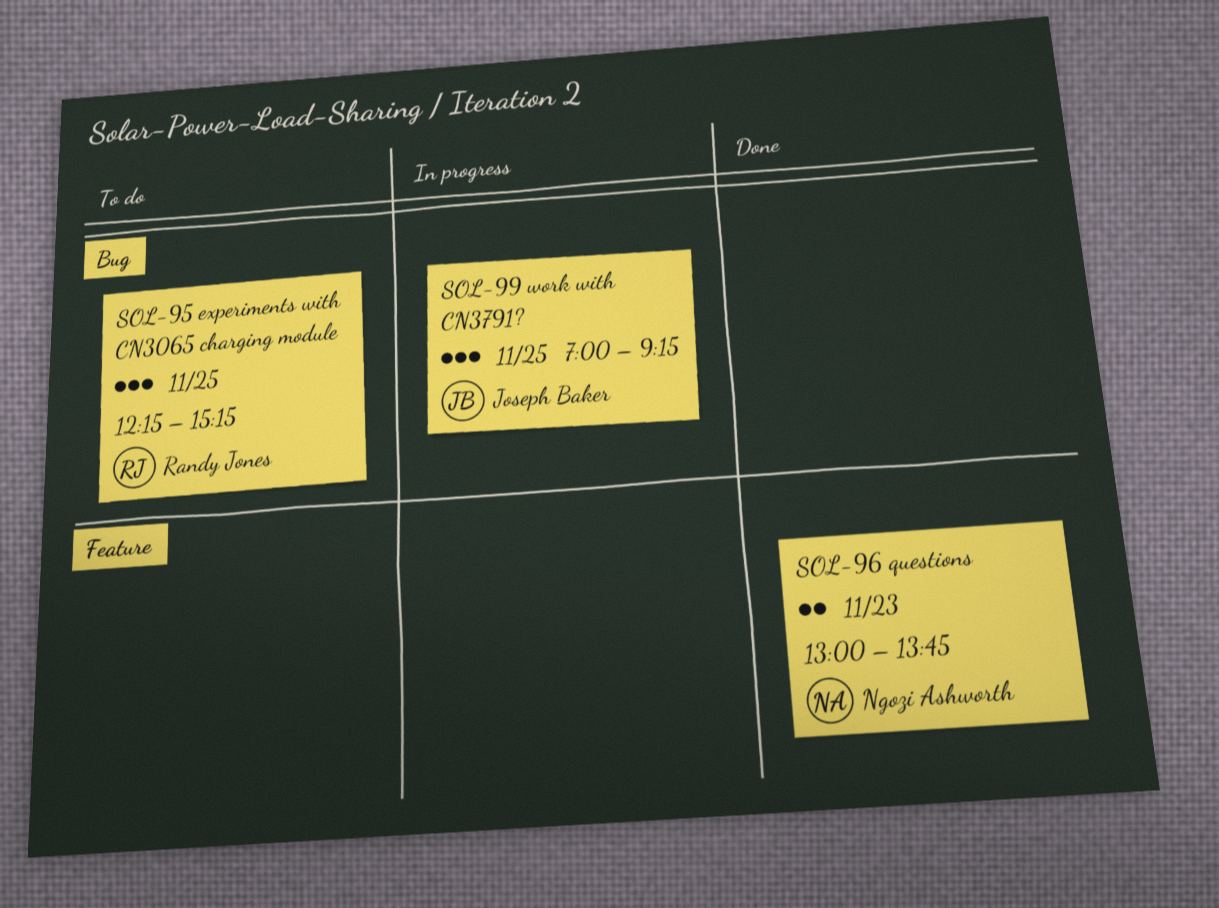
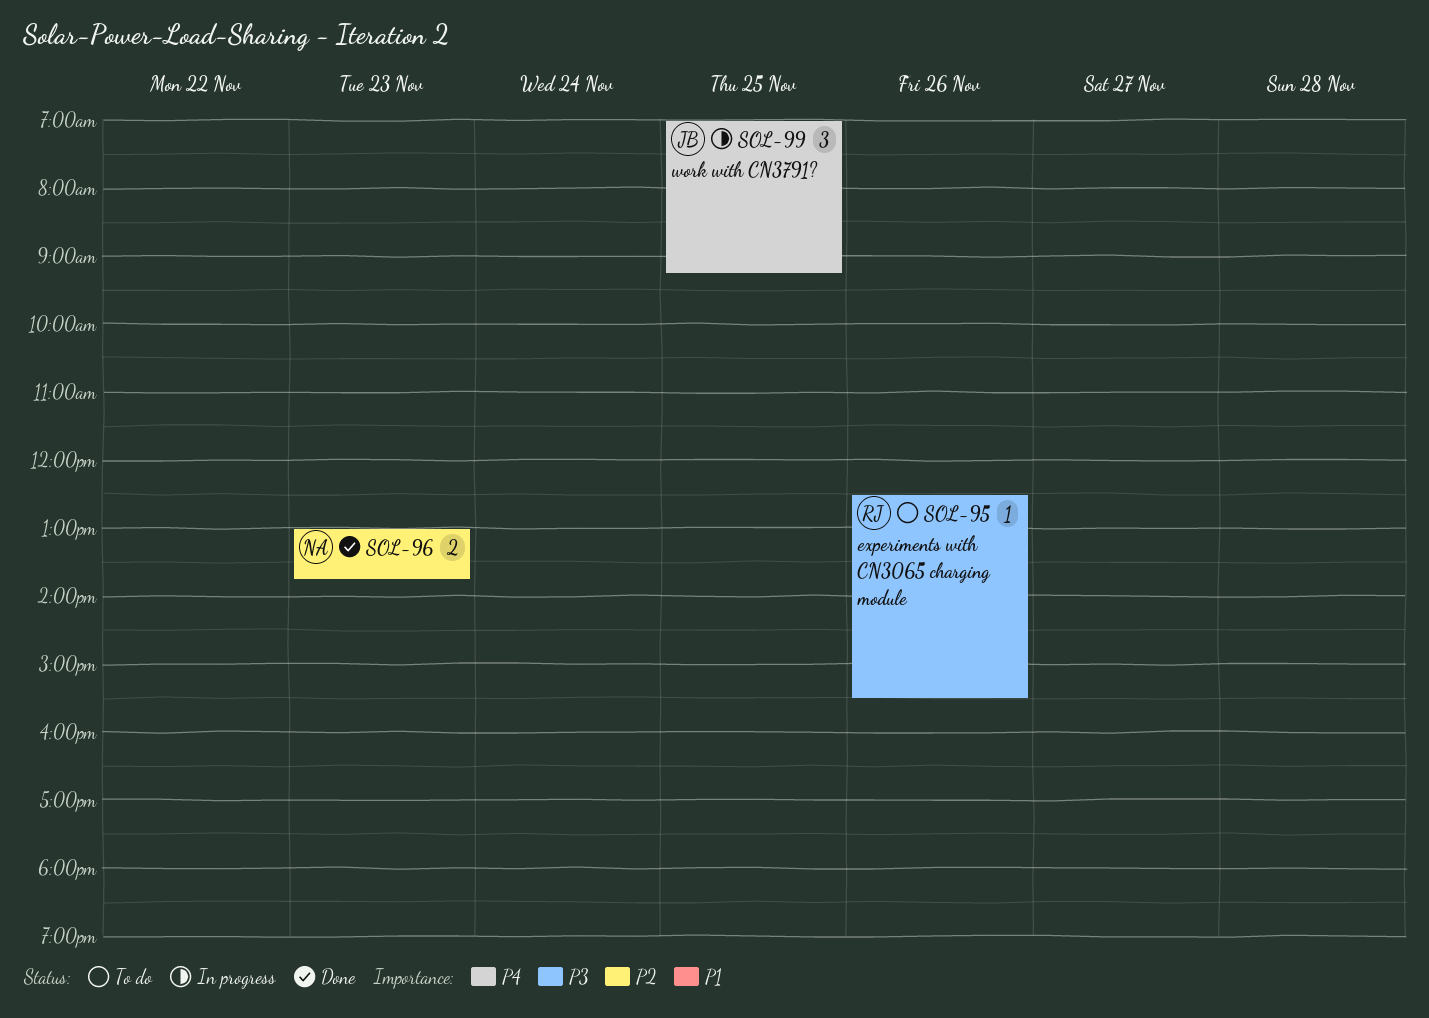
SOL-95, estimate: 3 -> 1
SOL-95, day: Nov 25 -> Nov 26
SOL-95, begins: 12:15 -> 12:30
SOL-95, ends: 15:15 -> 15:30

